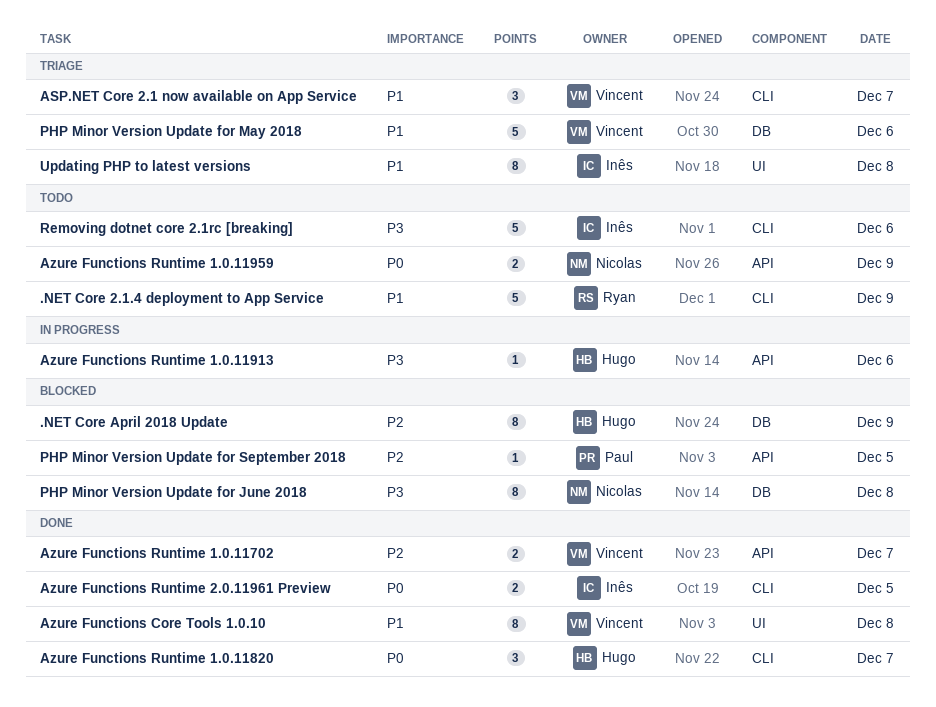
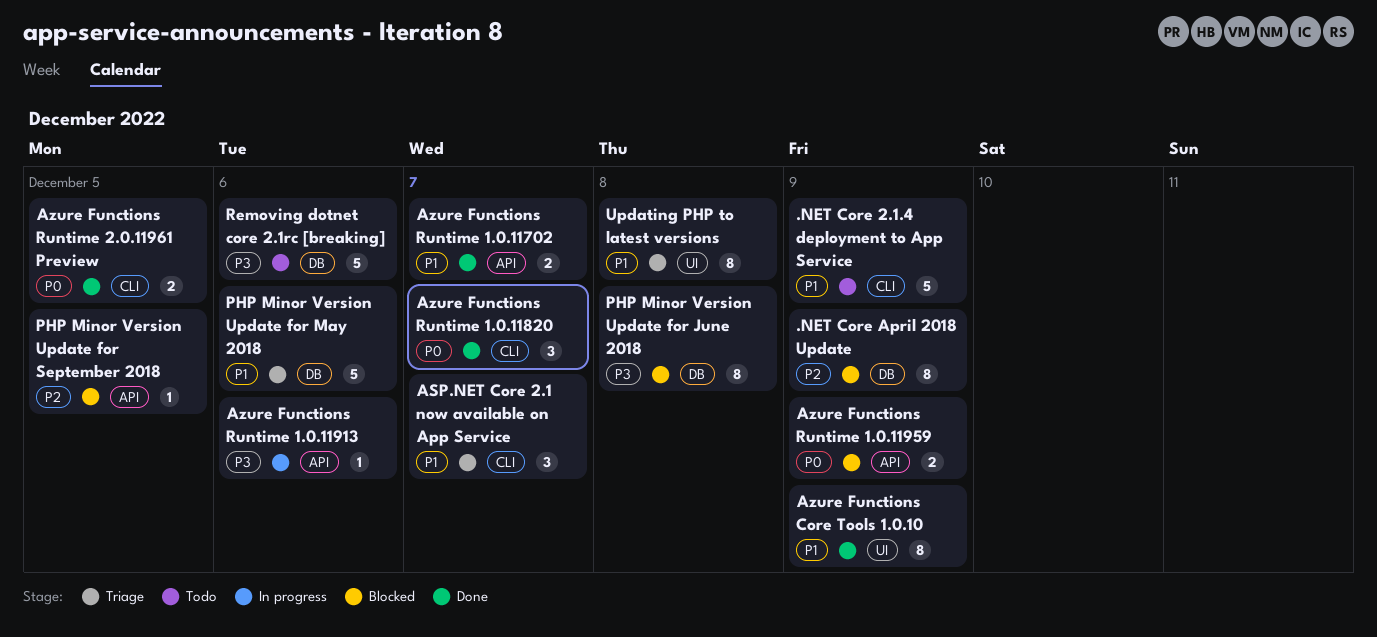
Azure Functions Core Tools 1.0.10, day: Dec 8 -> Dec 9
Azure Functions Runtime 1.0.11702, priority: P2 -> P1
Azure Functions Runtime 1.0.11959, status: Todo -> Blocked
Removing dotnet core 2.1rc [breaking], label: CLI -> DB

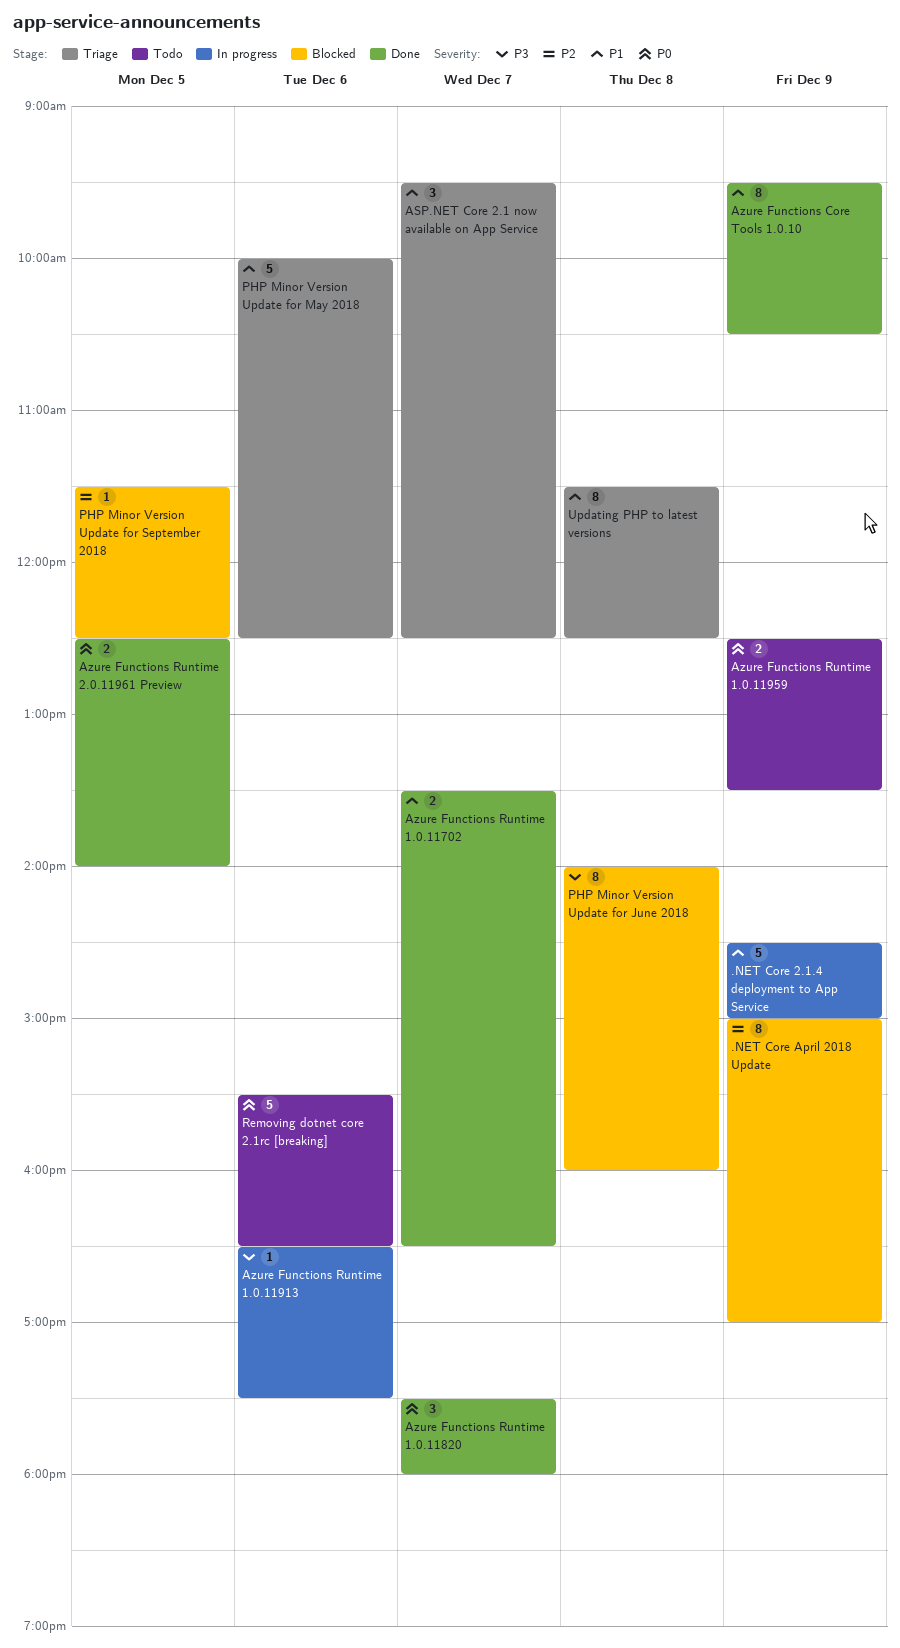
.NET Core 2.1.4 deployment to App Service, status: Todo -> In progress
Azure Functions Runtime 1.0.11959, status: Blocked -> Todo
Removing dotnet core 2.1rc [breaking], priority: P3 -> P0

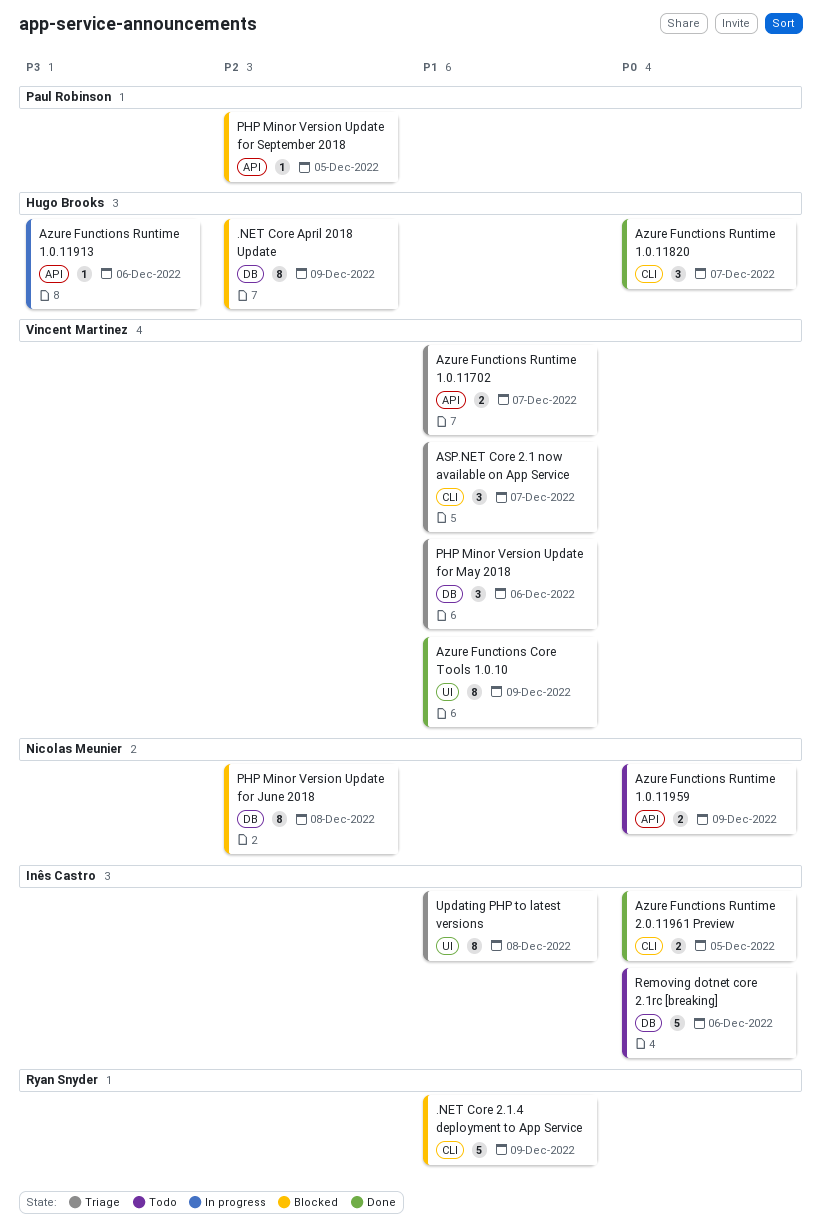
.NET Core 2.1.4 deployment to App Service, status: In progress -> Blocked
Azure Functions Runtime 1.0.11702, status: Done -> Triage
PHP Minor Version Update for June 2018, priority: P3 -> P2
PHP Minor Version Update for May 2018, estimate: 5 -> 3

